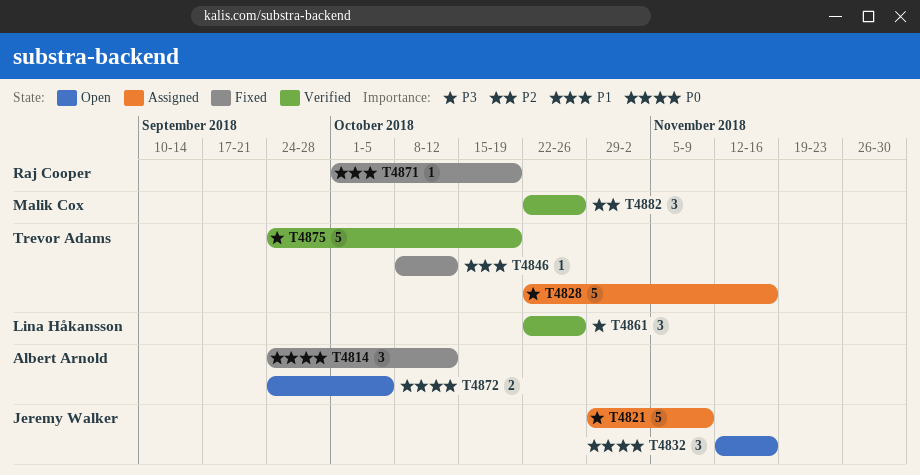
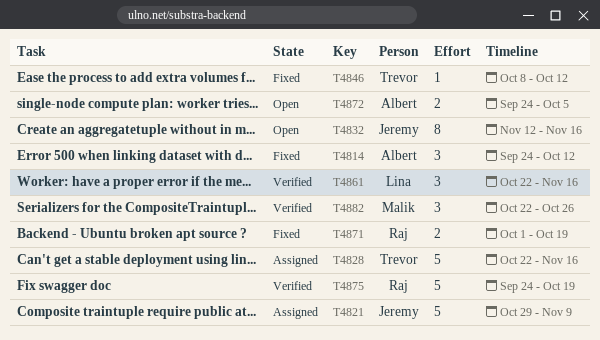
T4832, estimate: 3 -> 8
T4861, due: Oct 26 -> Nov 16
T4871, estimate: 1 -> 2
T4875, owner: Trevor Adams -> Raj Cooper

